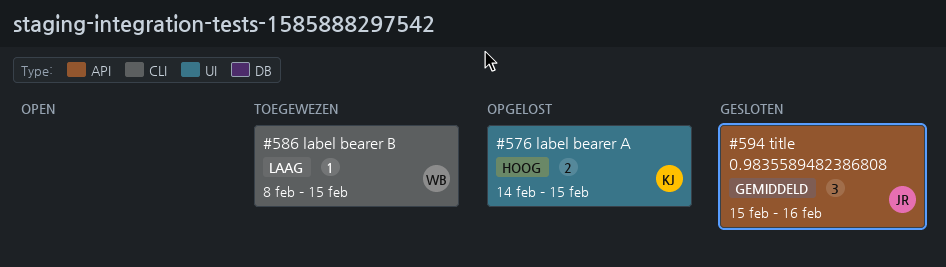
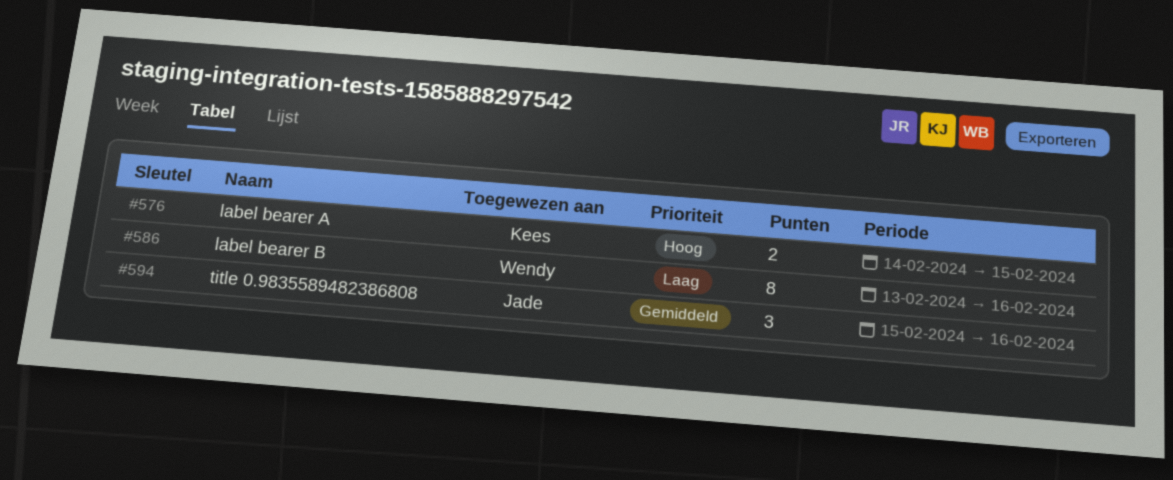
#586, estimate: 1 -> 8
#586, start: Feb 8 -> Feb 13
#586, due: Feb 15 -> Feb 16

